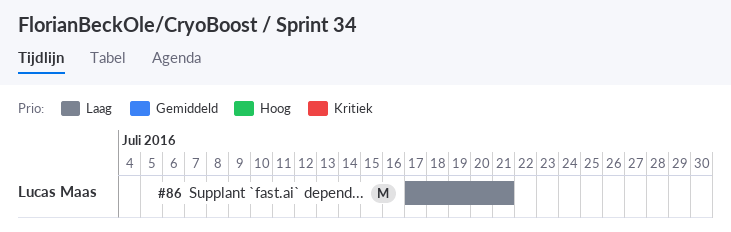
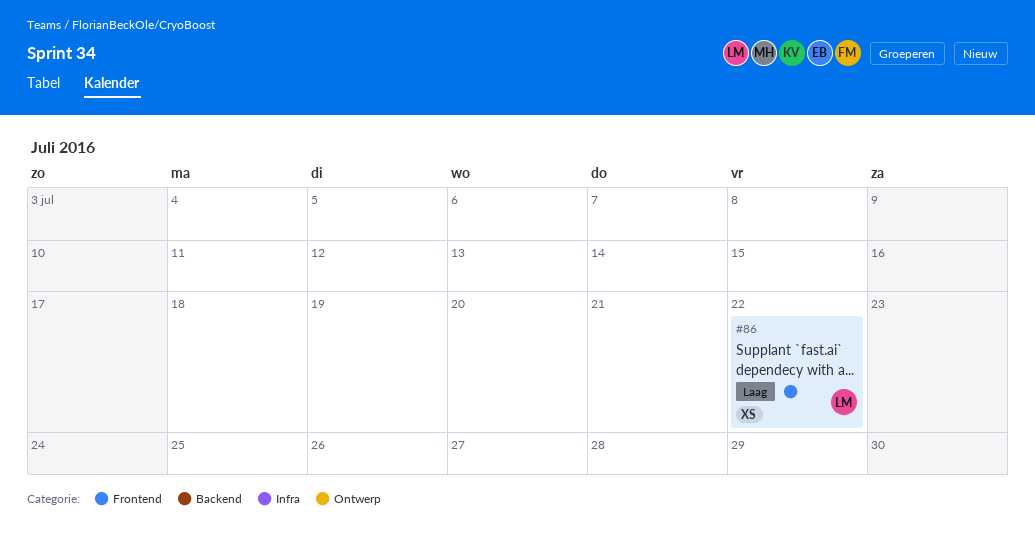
#86, estimate: M -> XS
#86, due: Jul 21 -> Jul 22

